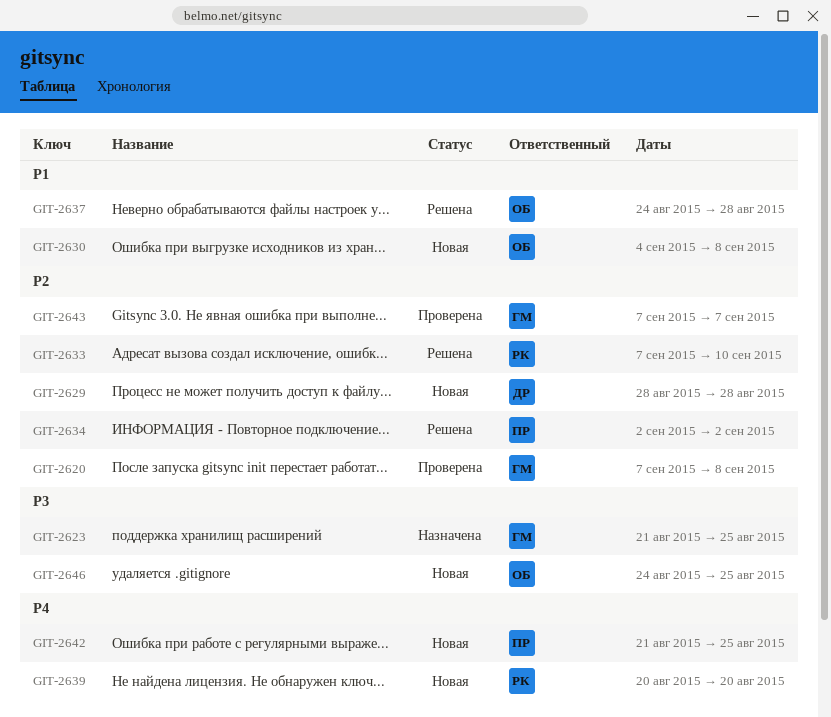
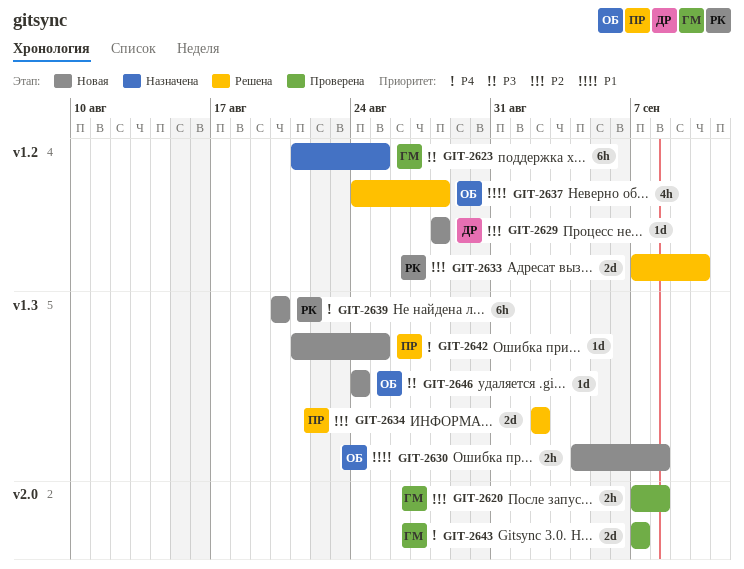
GIT-2643, priority: P2 -> P4
GIT-2646, due: Aug 25 -> Aug 24

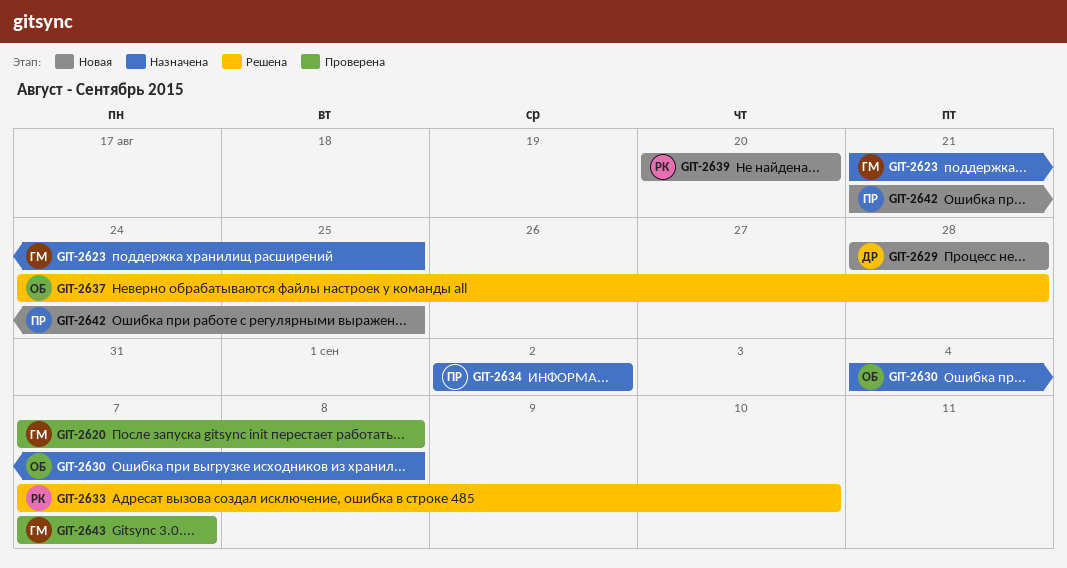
GIT-2630, status: Новая -> Назначена
GIT-2634, status: Решена -> Назначена
GIT-2646: present -> none

